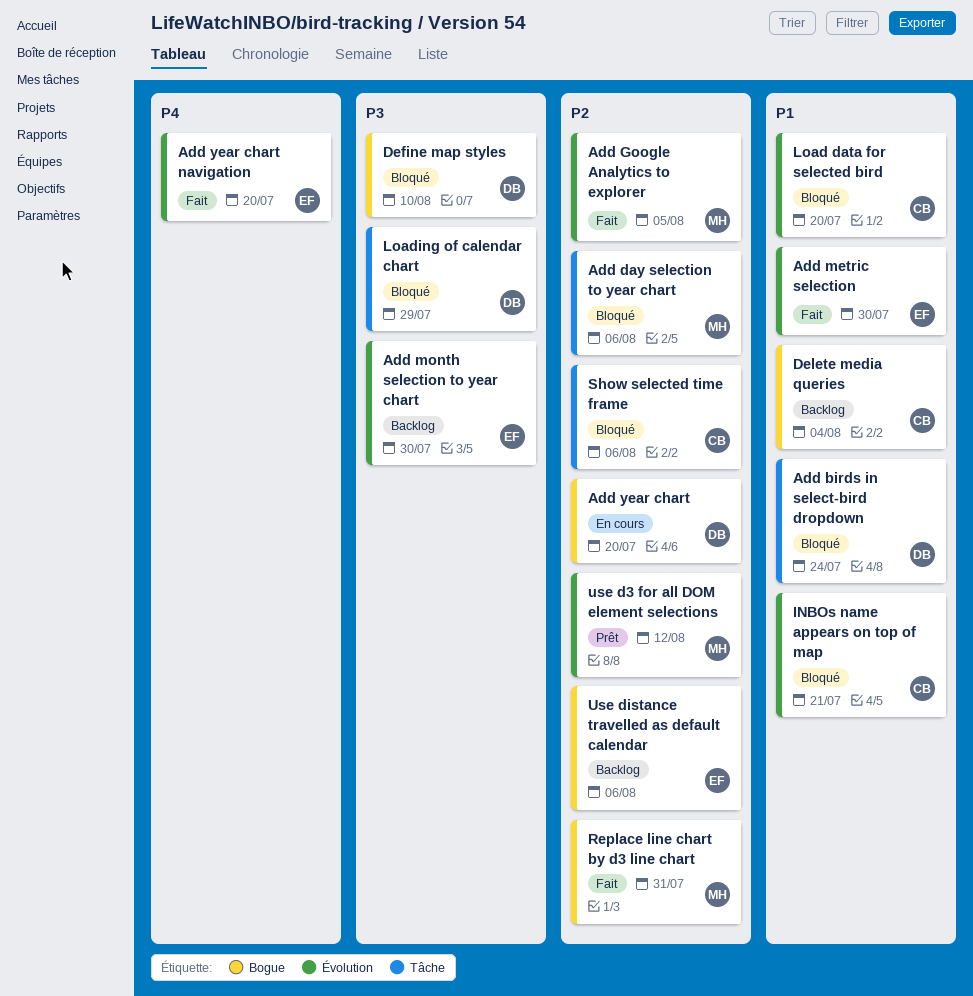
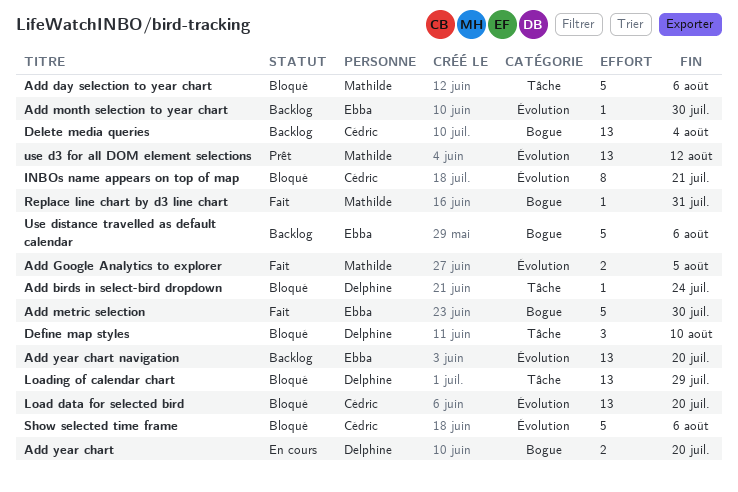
Add metric selection, label: Évolution -> Bogue
Add year chart navigation, status: Fait -> Backlog
Define map styles, label: Bogue -> Tâche
Show selected time frame, label: Tâche -> Évolution

